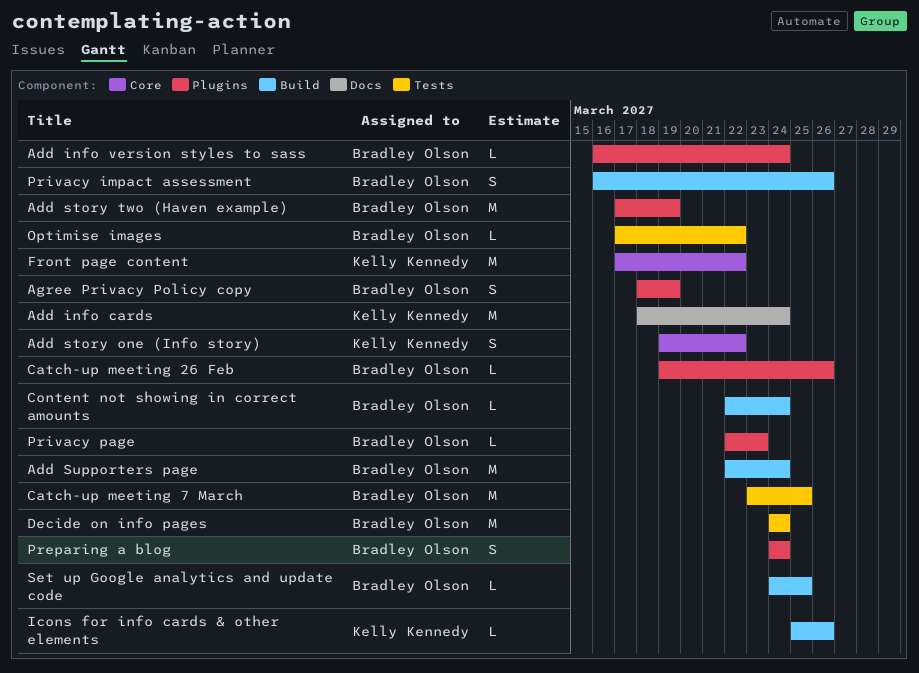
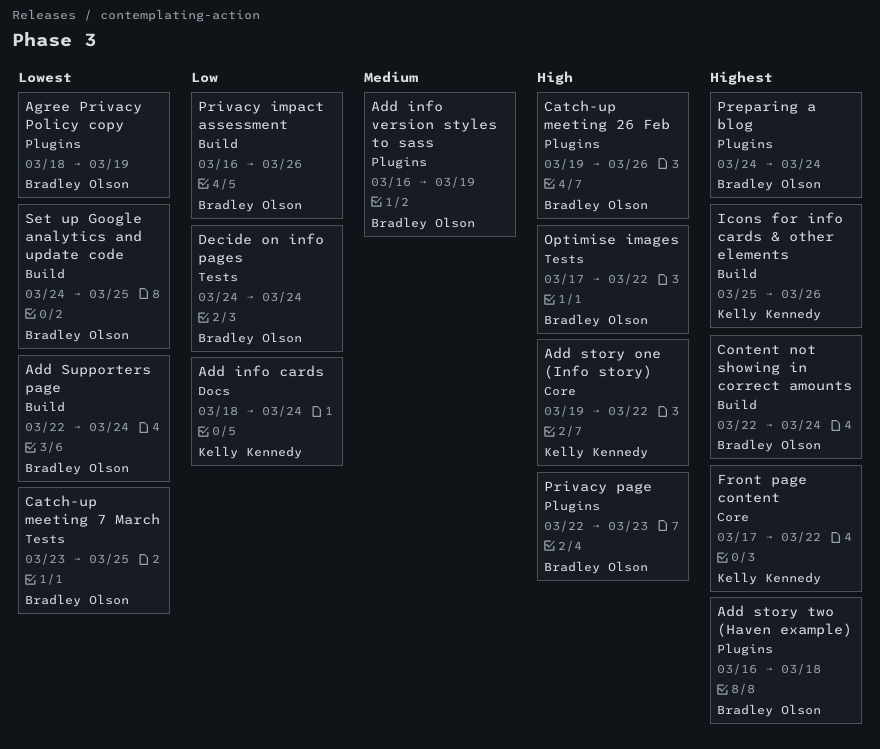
Add info version styles to sass, due: Mar 24 -> Mar 19
Add story two (Haven example), start: Mar 17 -> Mar 16
Add story two (Haven example), due: Mar 19 -> Mar 18

